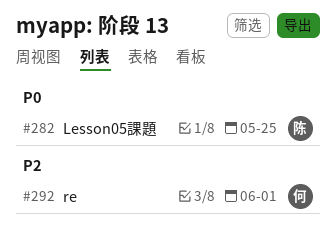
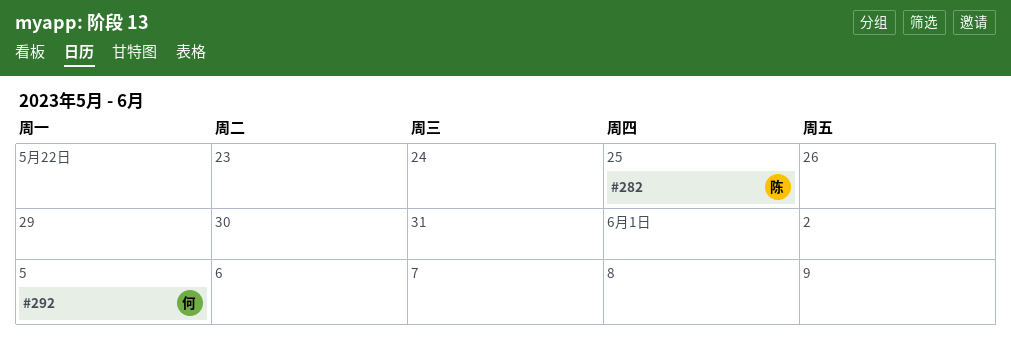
#292, due: Jun 1 -> Jun 5

